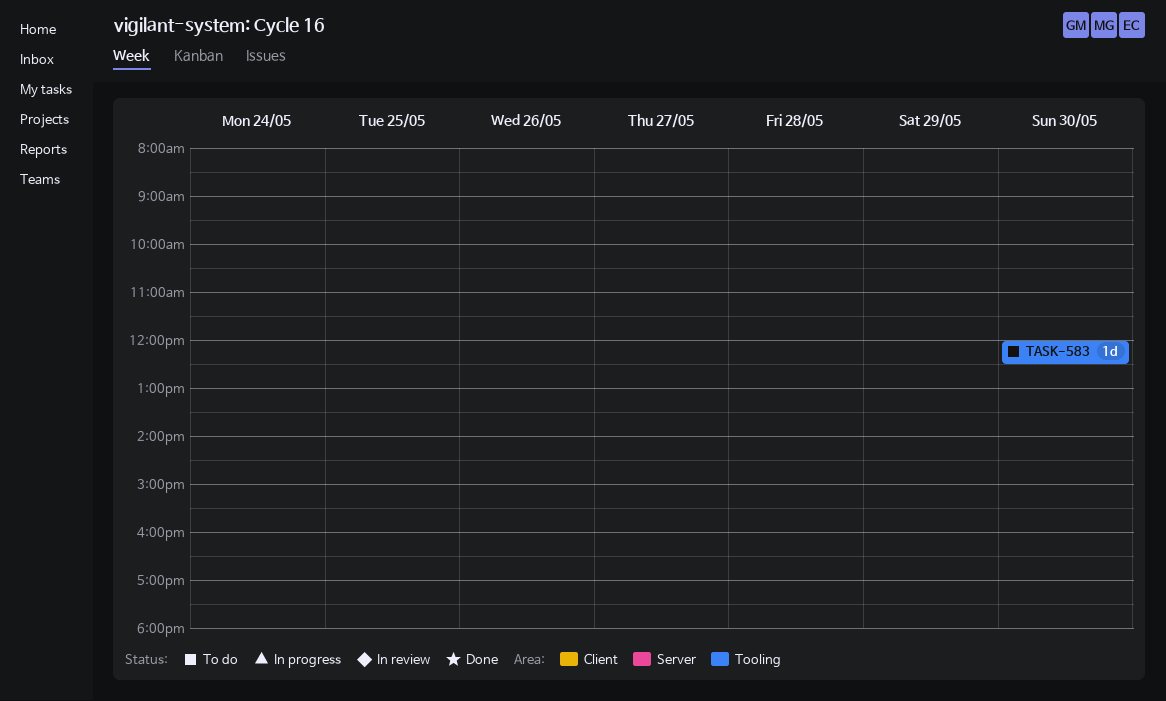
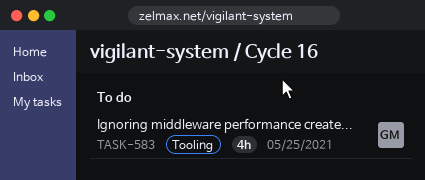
TASK-583, estimate: 1d -> 4h
TASK-583, day: May 30 -> May 25

